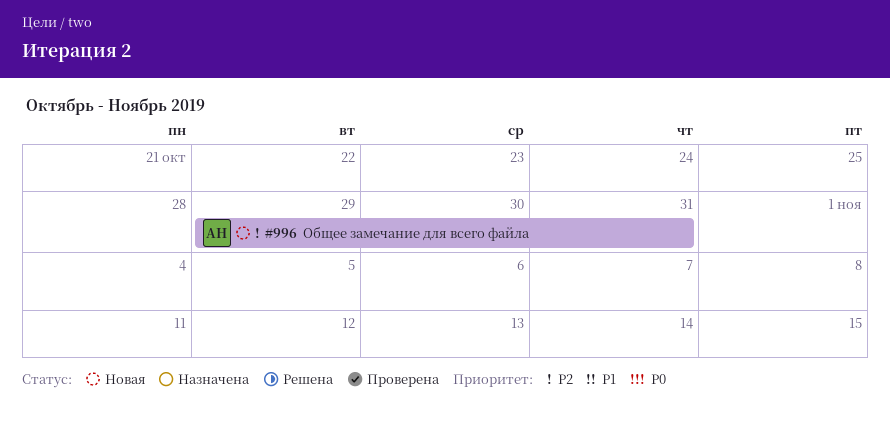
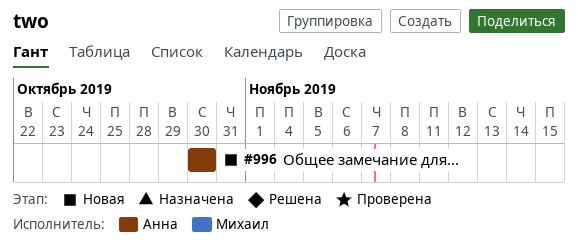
#996, start: Oct 29 -> Oct 30
#996, due: Oct 31 -> Oct 30

